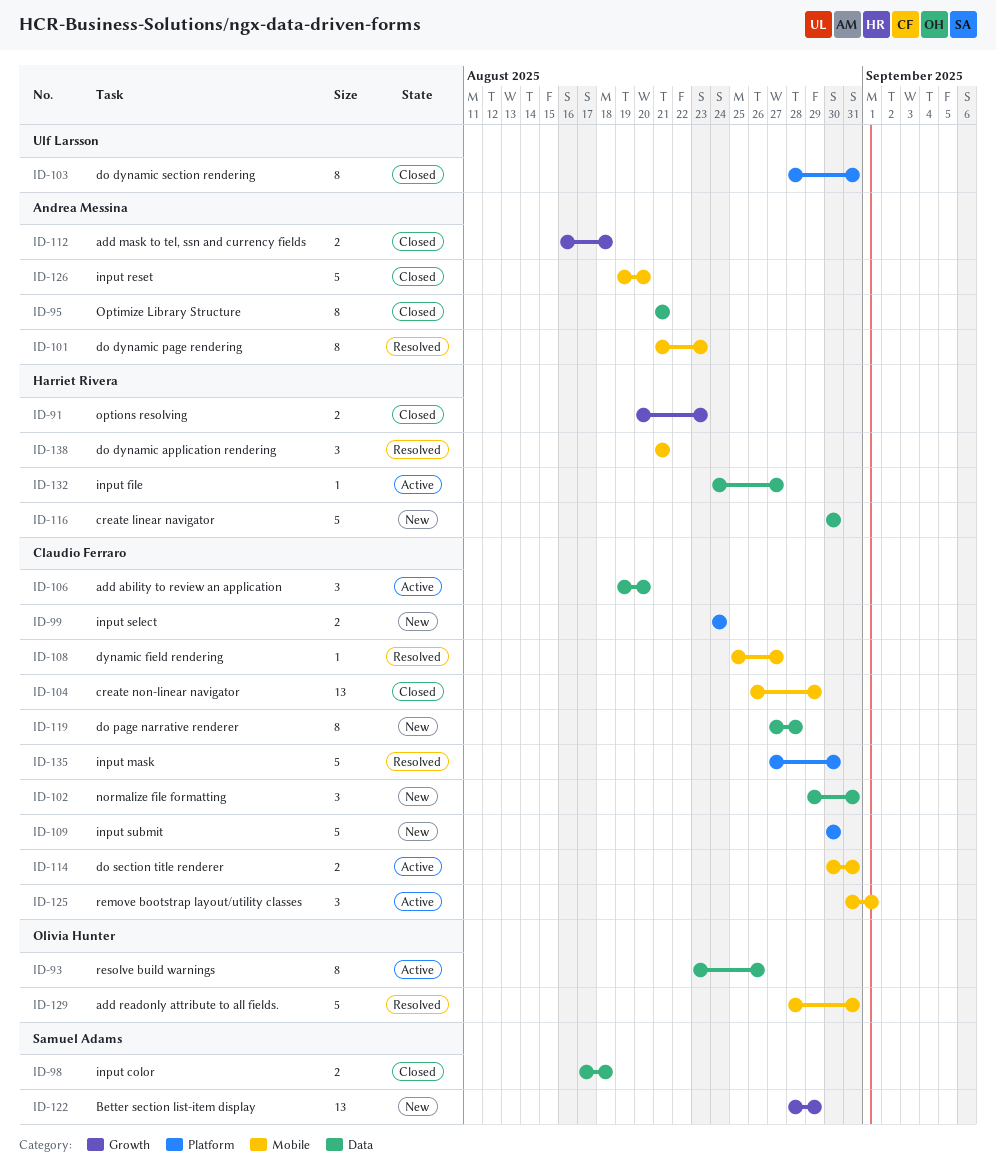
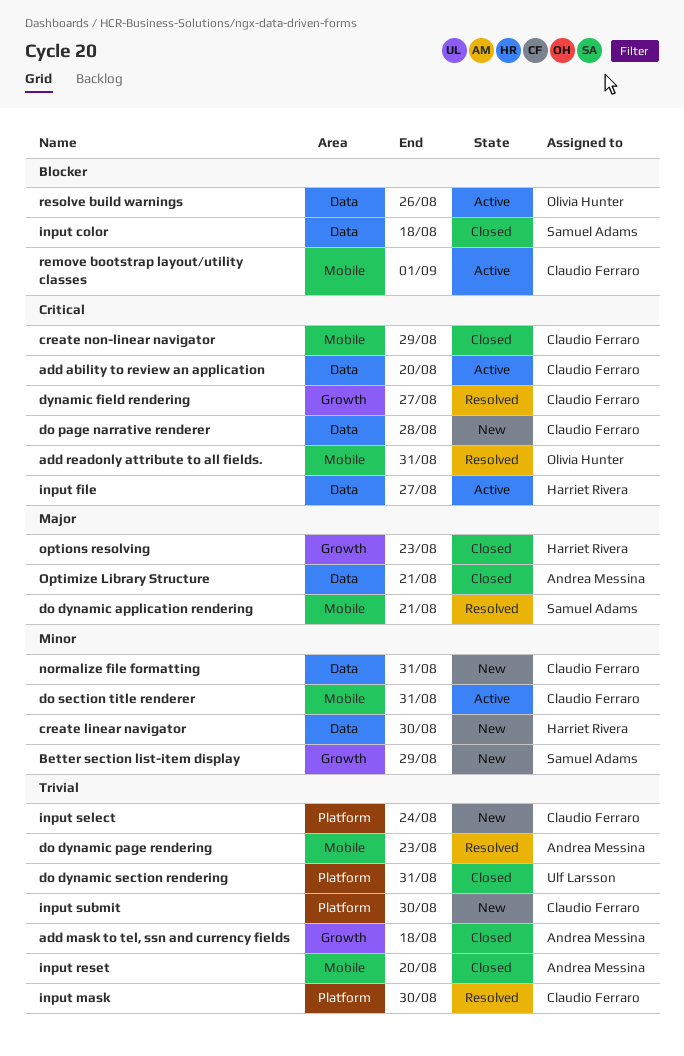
do dynamic application rendering, owner: Harriet Rivera -> Samuel Adams
dynamic field rendering, label: Mobile -> Growth

